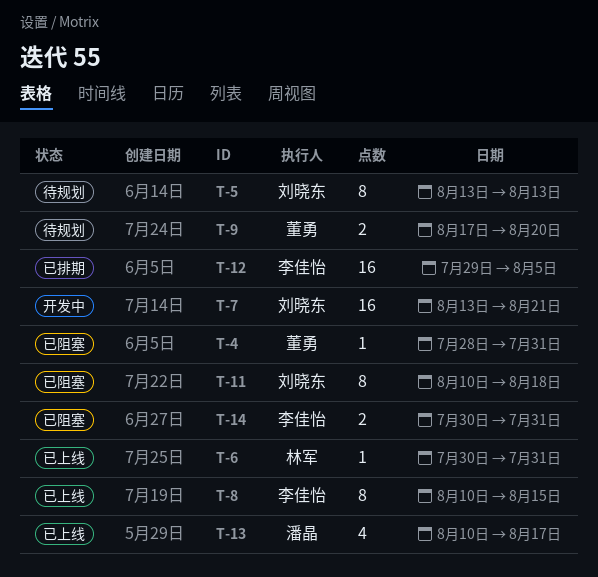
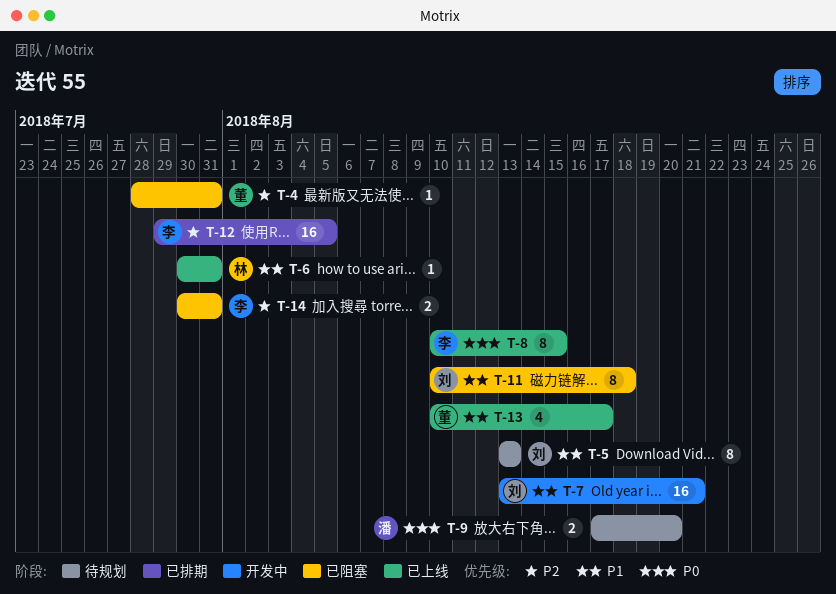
T-9, owner: 董勇 -> 潘晶
T-13, owner: 潘晶 -> 董勇

